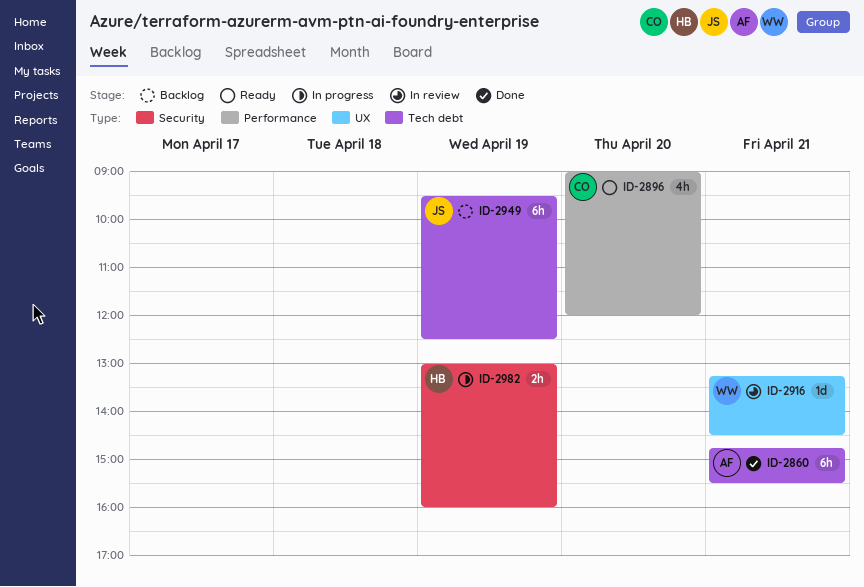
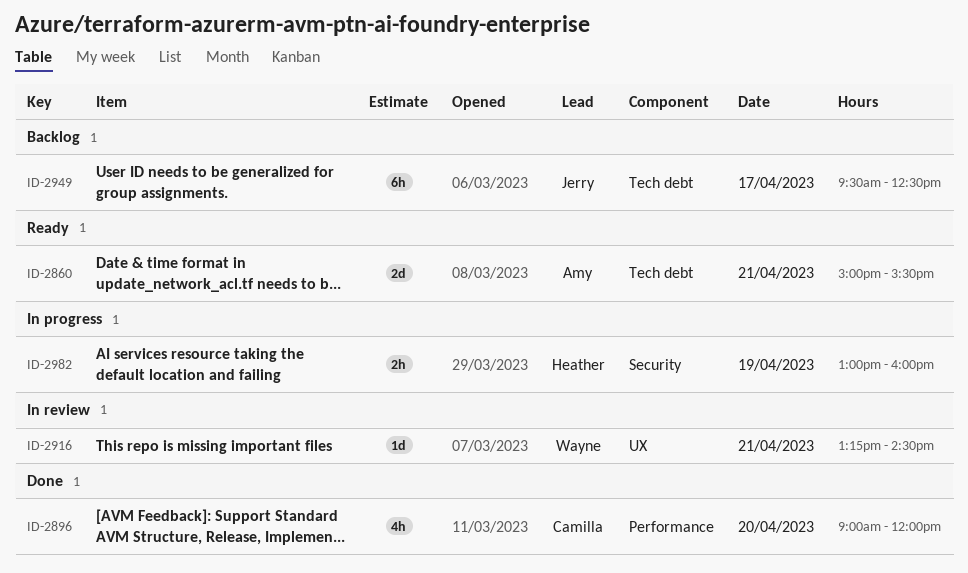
ID-2860, status: Done -> Ready
ID-2860, estimate: 6h -> 2d
ID-2860, begins: 14:45 -> 15:00
ID-2896, status: Ready -> Done
ID-2949, day: Apr 19 -> Apr 17

